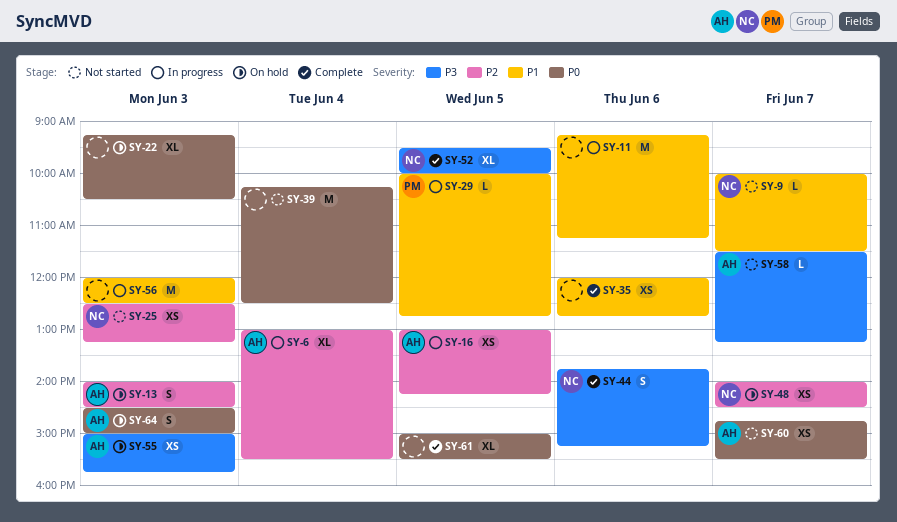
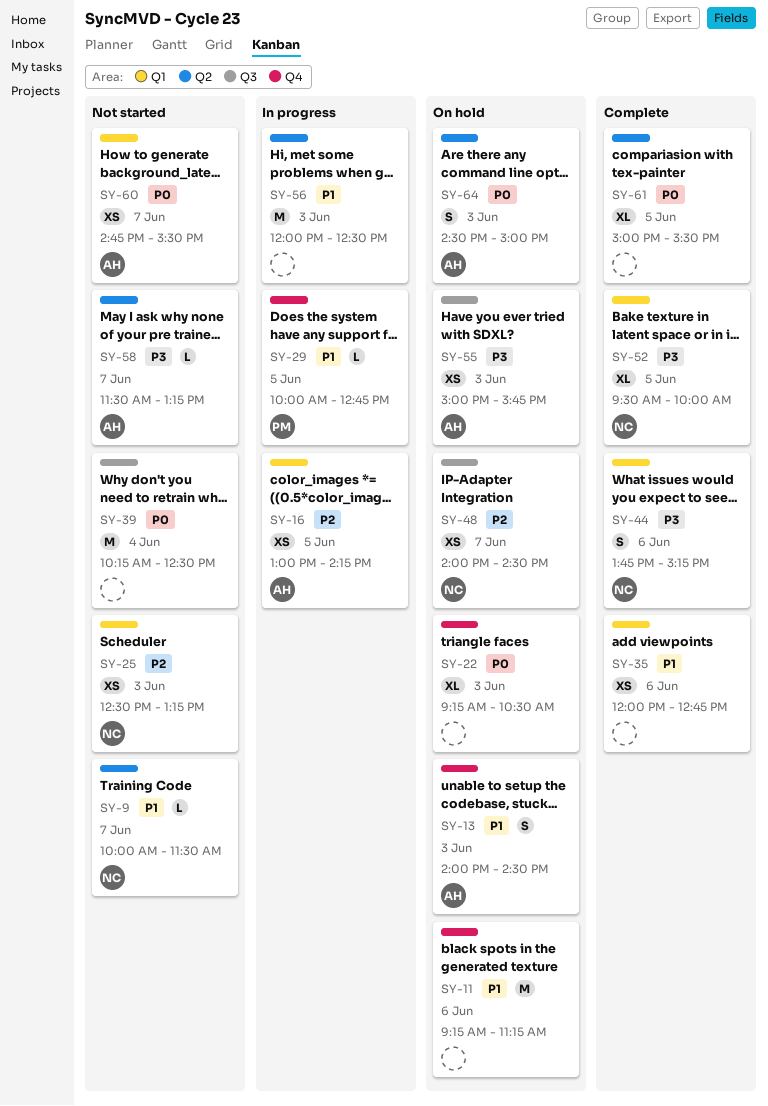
SY-6: present -> none
SY-11, status: In progress -> On hold
SY-13, priority: P2 -> P1

